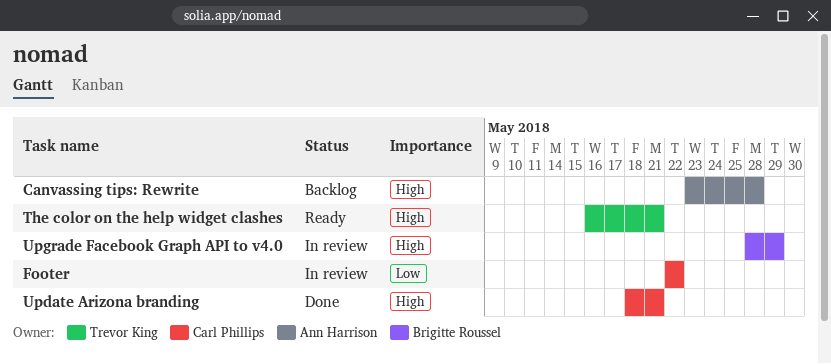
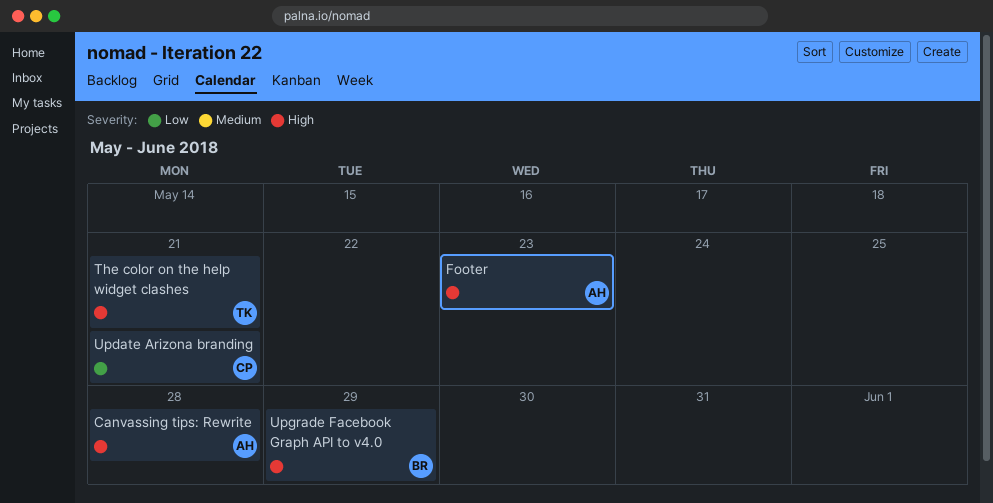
Footer, owner: Carl Phillips -> Ann Harrison
Footer, priority: Low -> High
Footer, due: May 22 -> May 23
Update Arizona branding, priority: High -> Low

